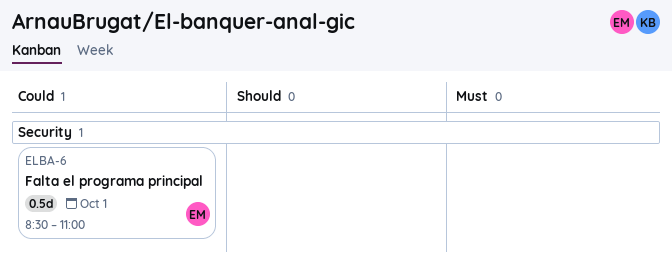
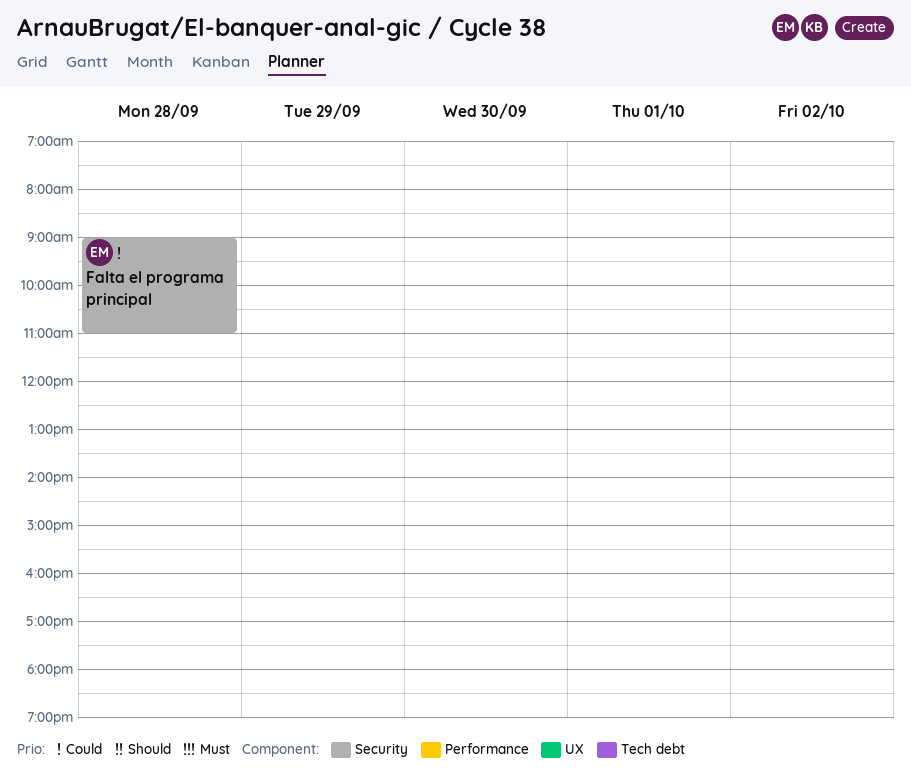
Falta el programa principal, day: Oct 1 -> Sep 28
Falta el programa principal, begins: 08:30 -> 09:00

